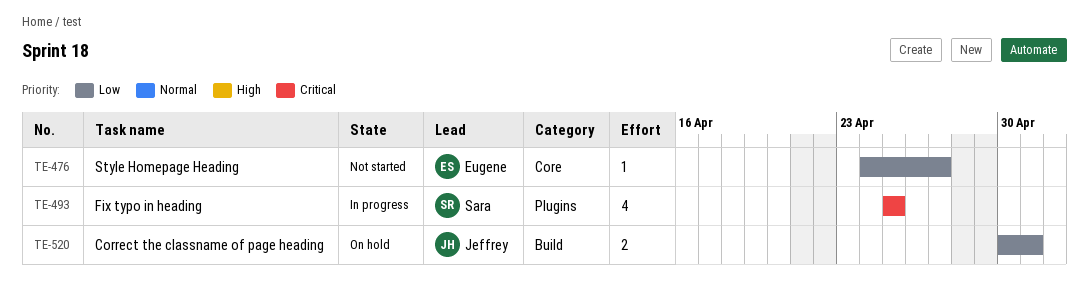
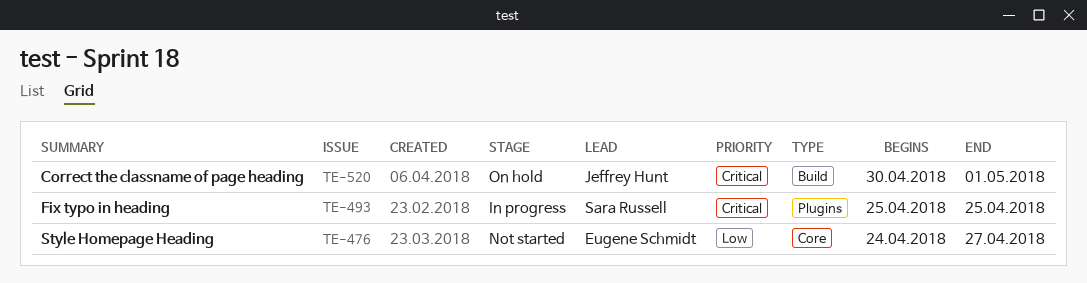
TE-520, priority: Low -> Critical

